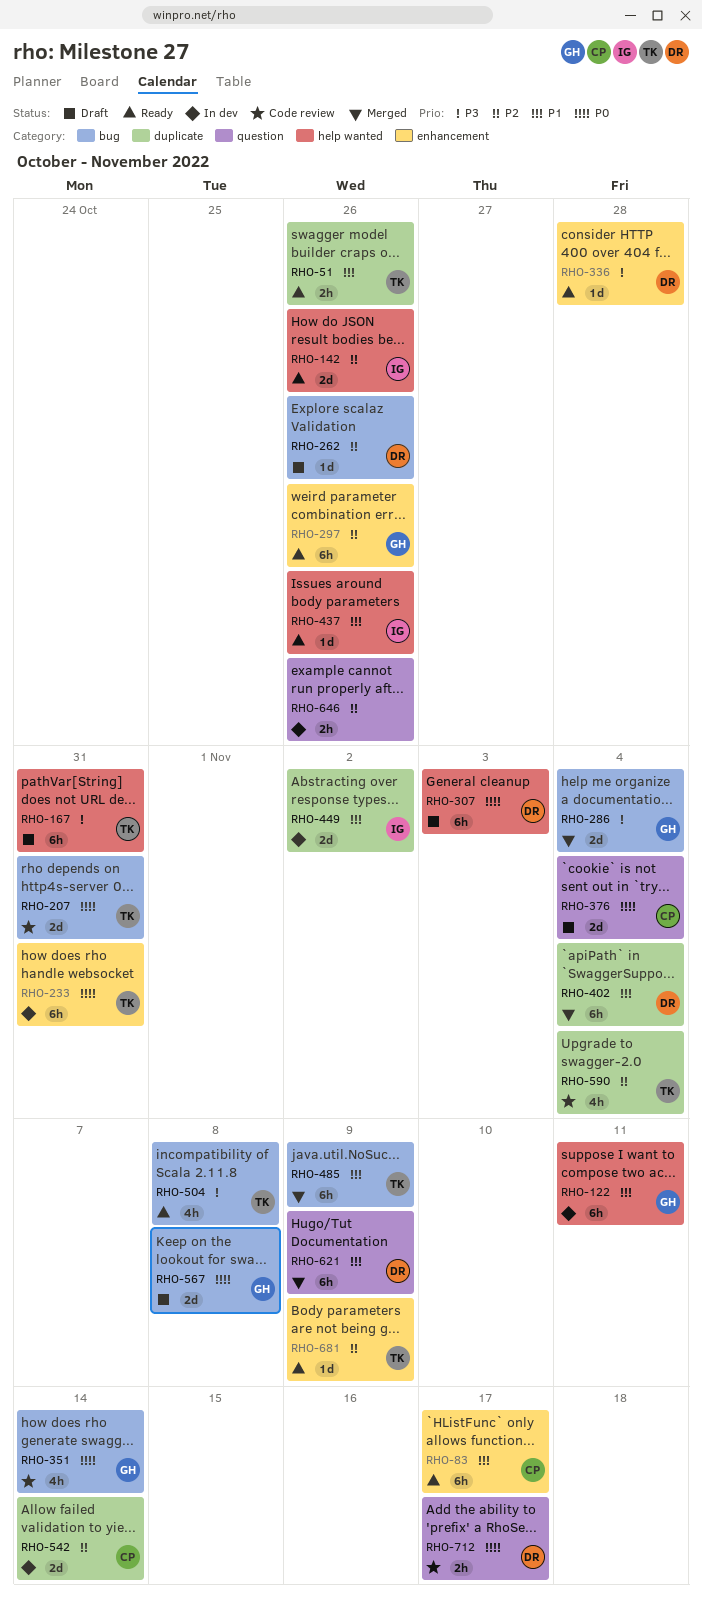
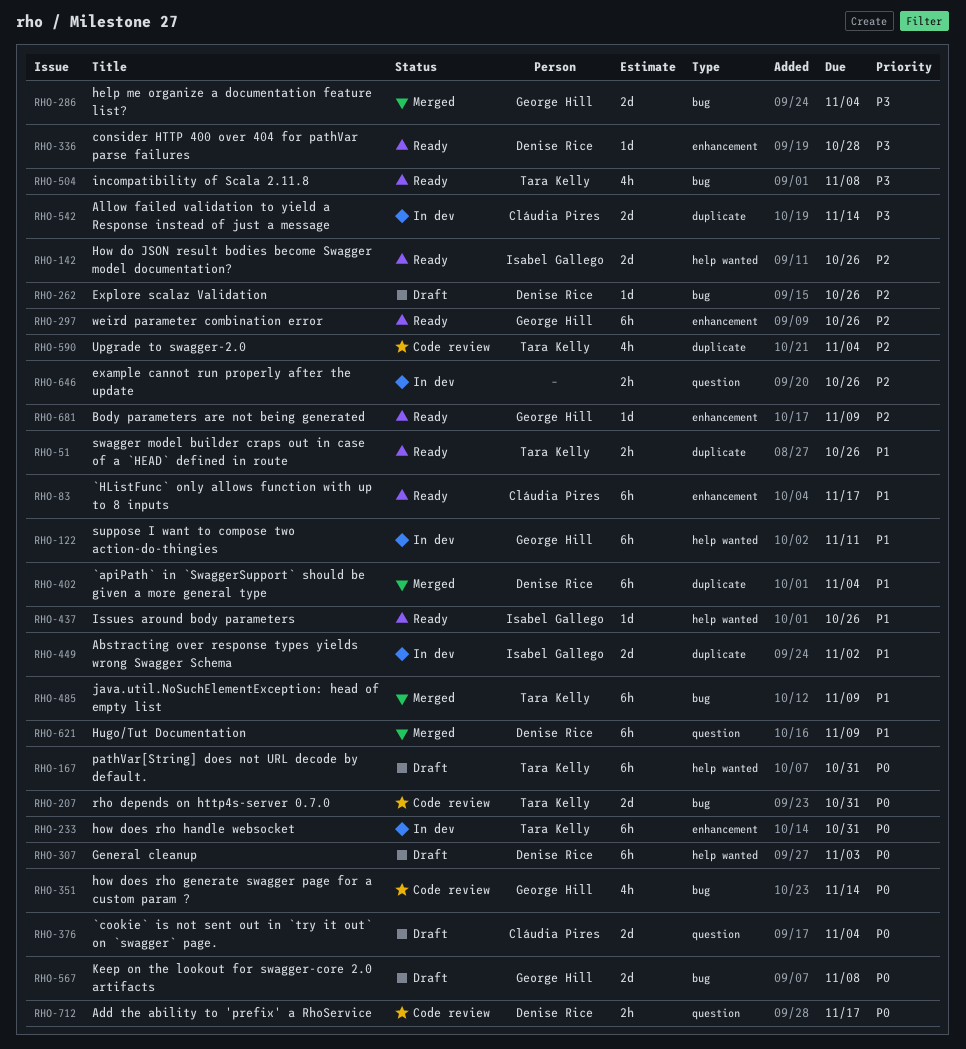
RHO-167, priority: P3 -> P0
RHO-542, priority: P2 -> P3
RHO-681, owner: Tara Kelly -> George Hill

